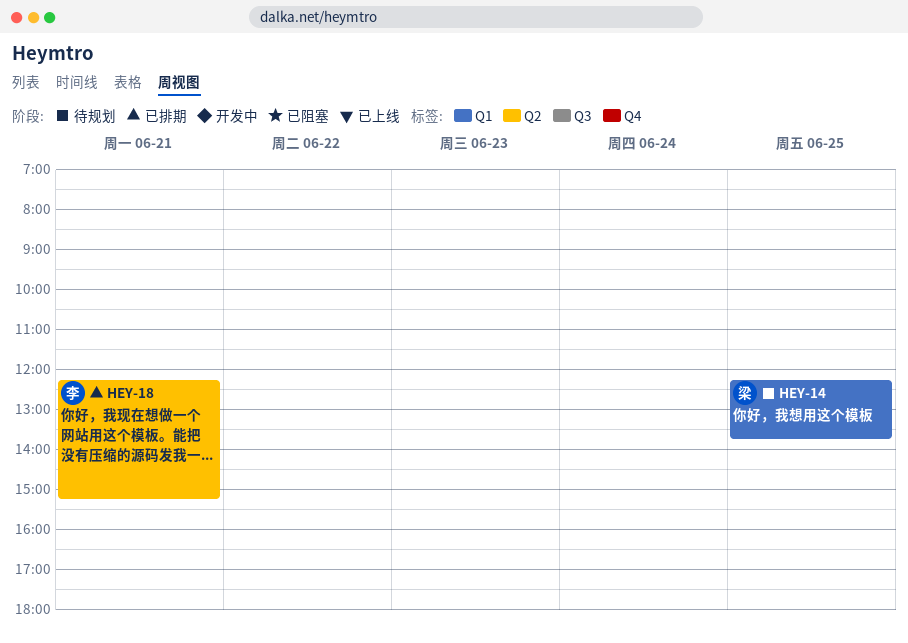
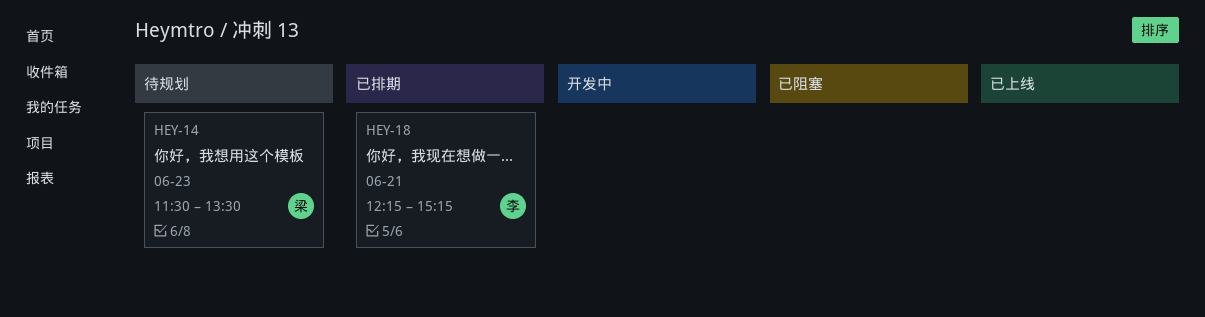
HEY-14, day: Jun 25 -> Jun 23
HEY-14, begins: 12:15 -> 11:30
HEY-14, ends: 13:45 -> 13:30

